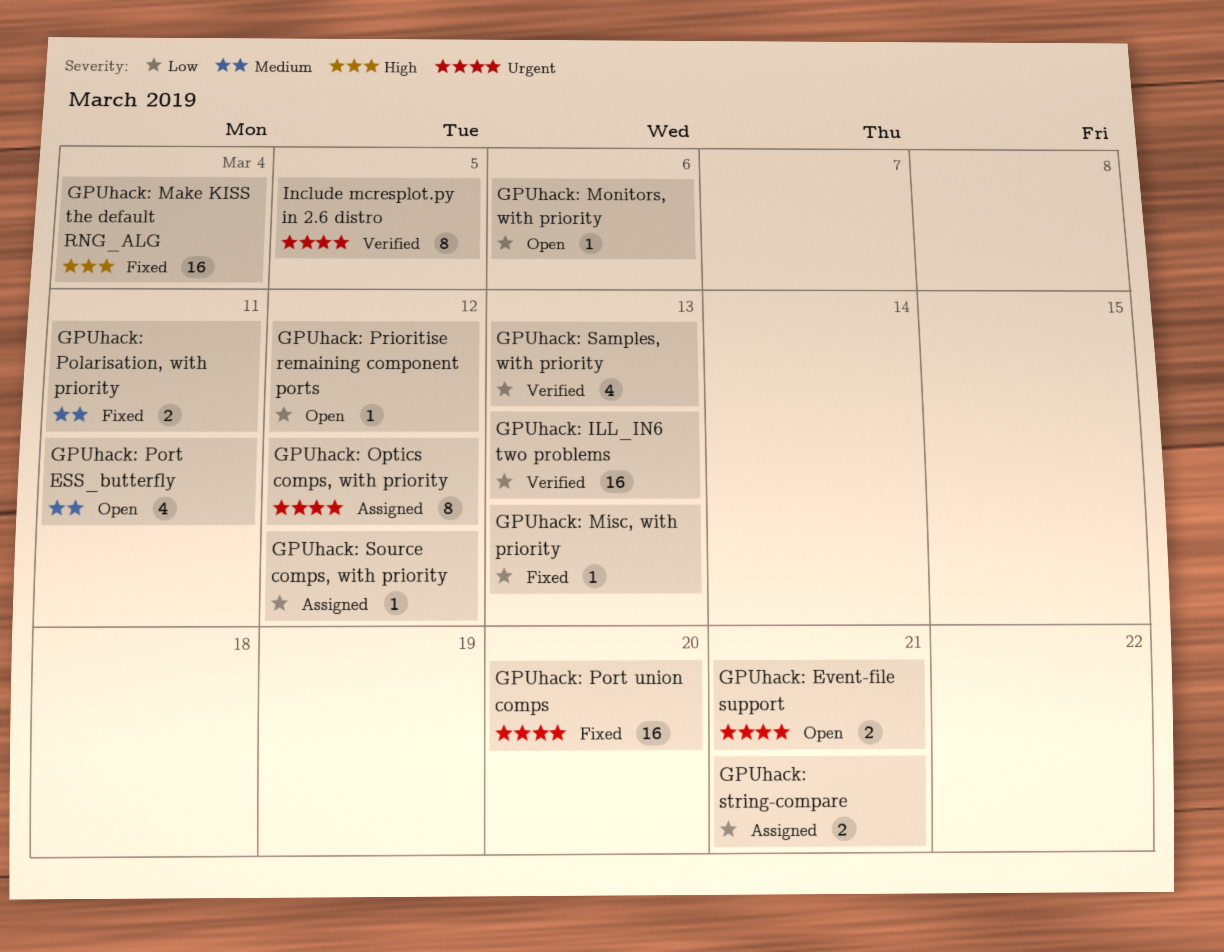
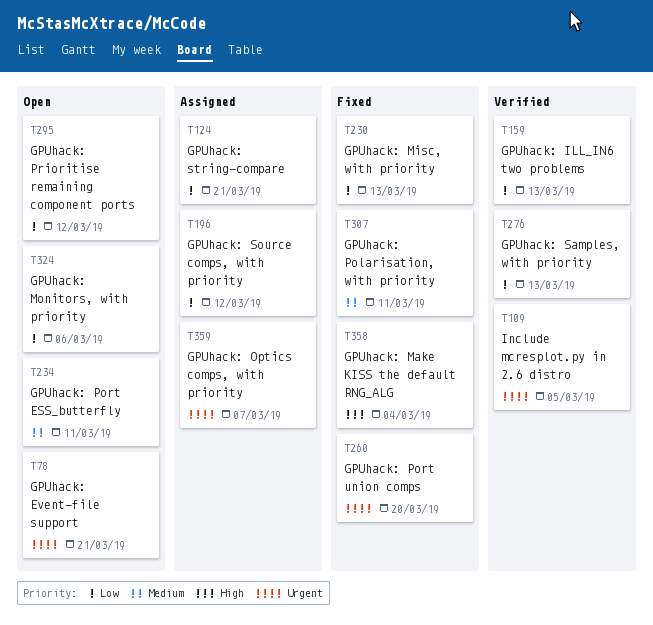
GPUhack: Optics comps, with priority, due: Mar 12 -> Mar 7

